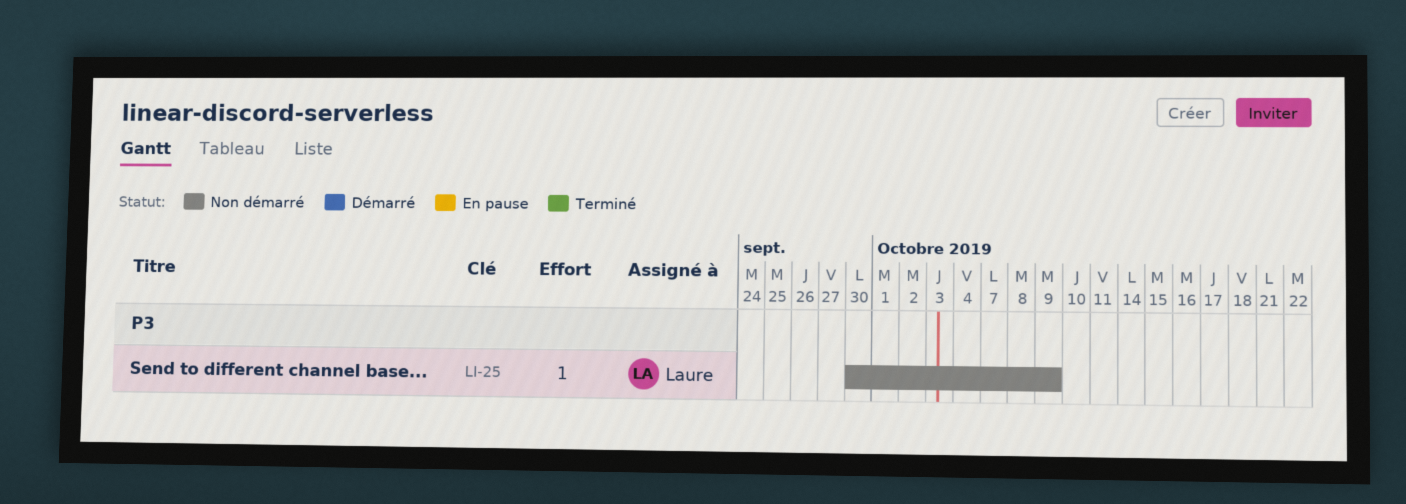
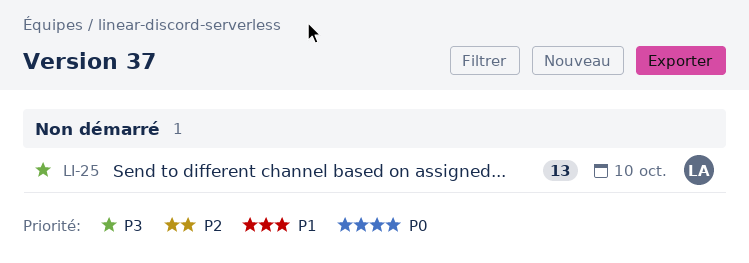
LI-25, estimate: 1 -> 13
LI-25, due: Oct 9 -> Oct 10

